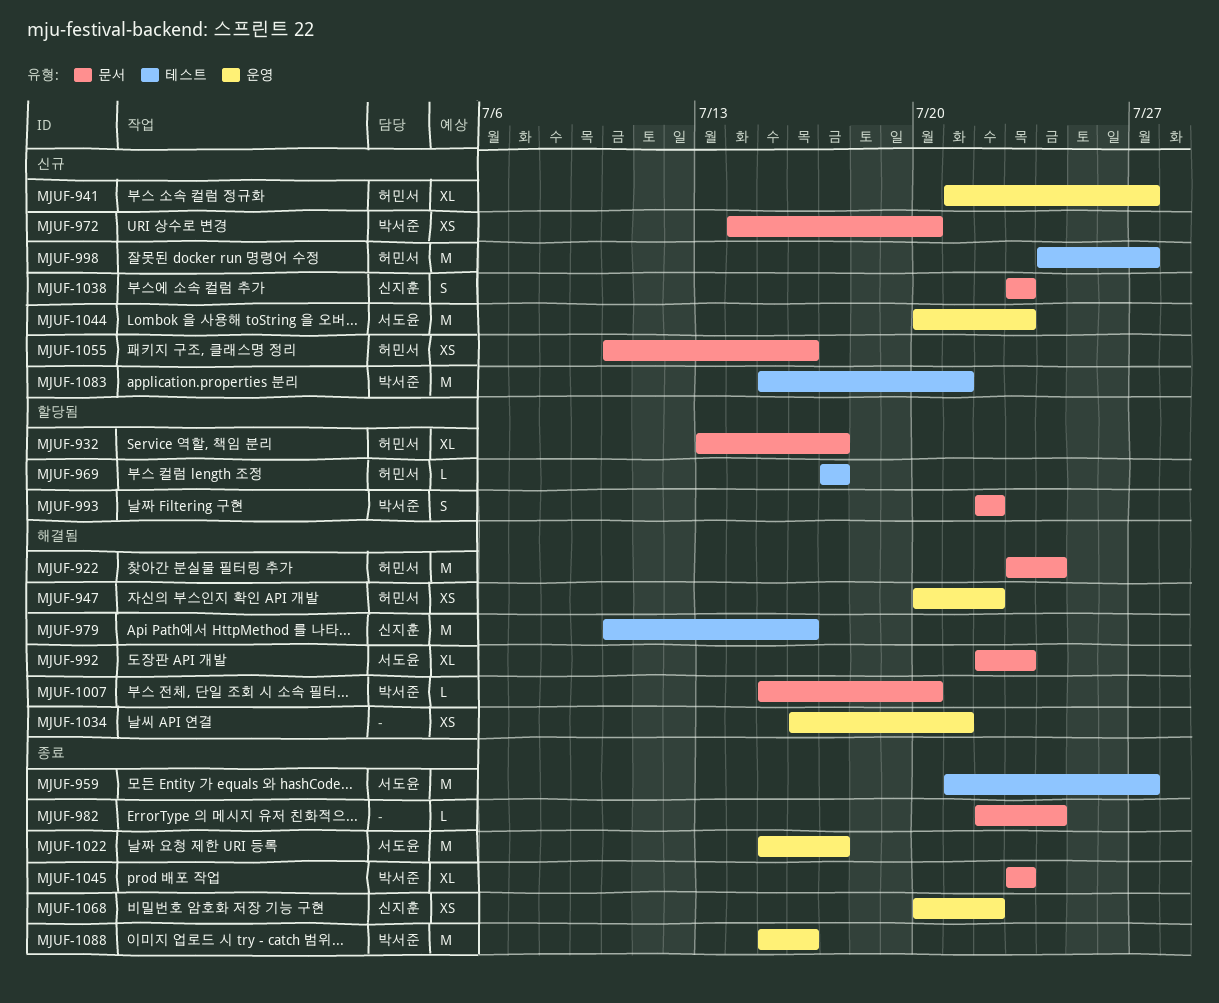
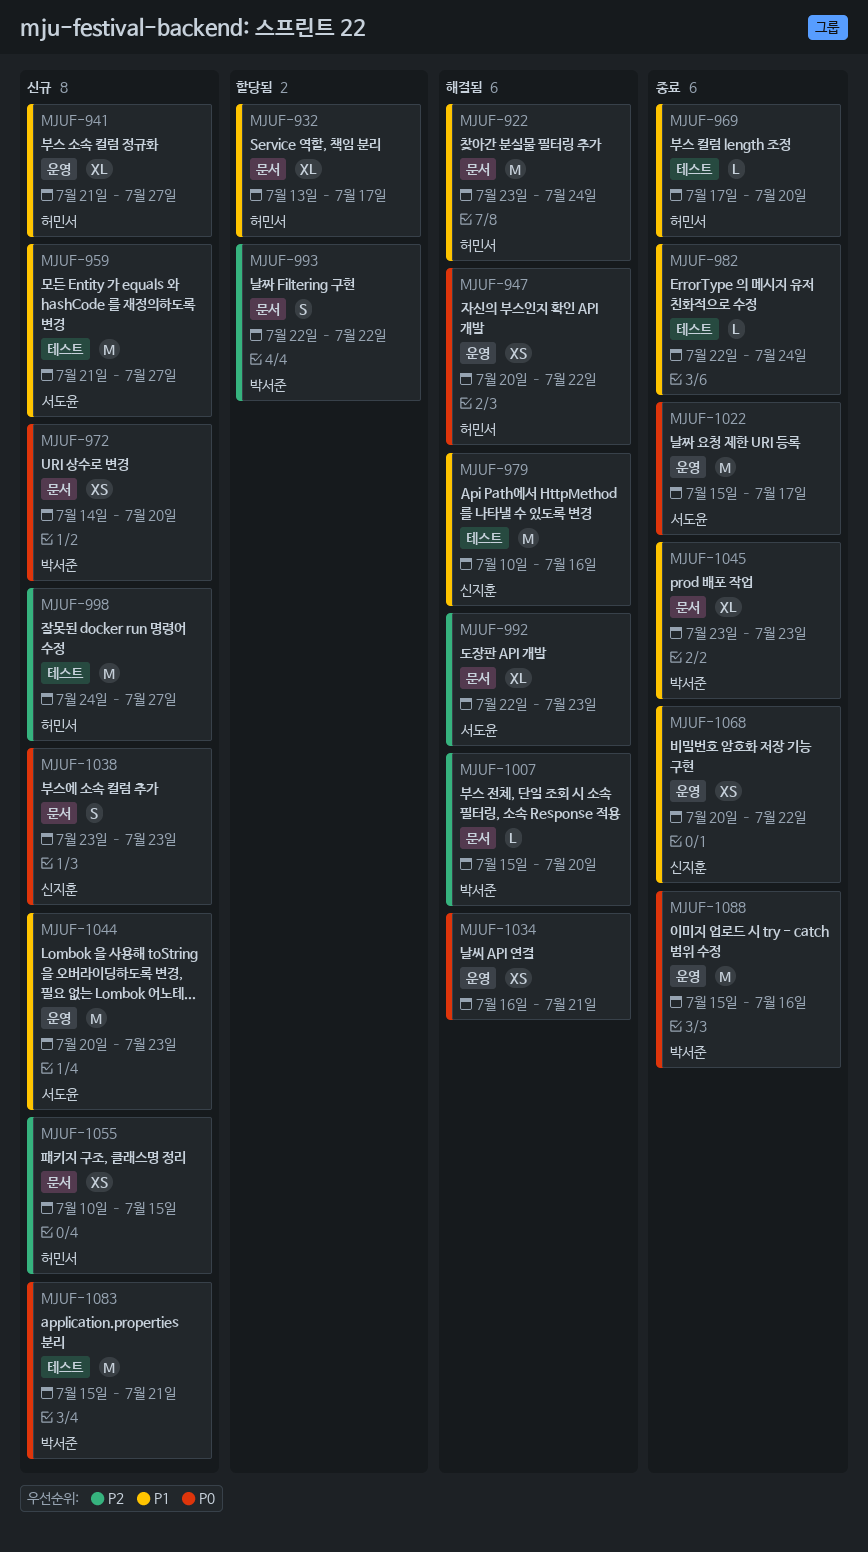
MJUF-959, status: 종료 -> 신규
MJUF-969, status: 할당됨 -> 종료
MJUF-969, due: Jul 17 -> Jul 20
MJUF-982, label: 문서 -> 테스트
MJUF-1055, due: Jul 16 -> Jul 15

